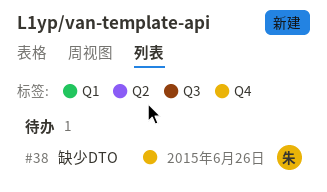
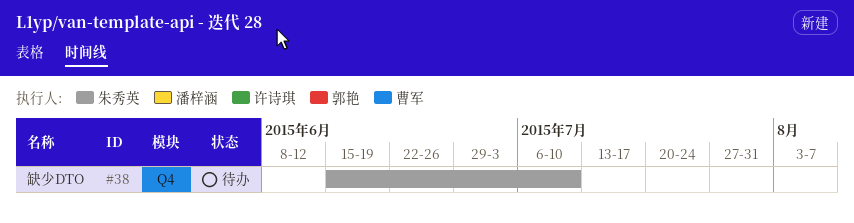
#38, due: Jun 26 -> Jul 10

